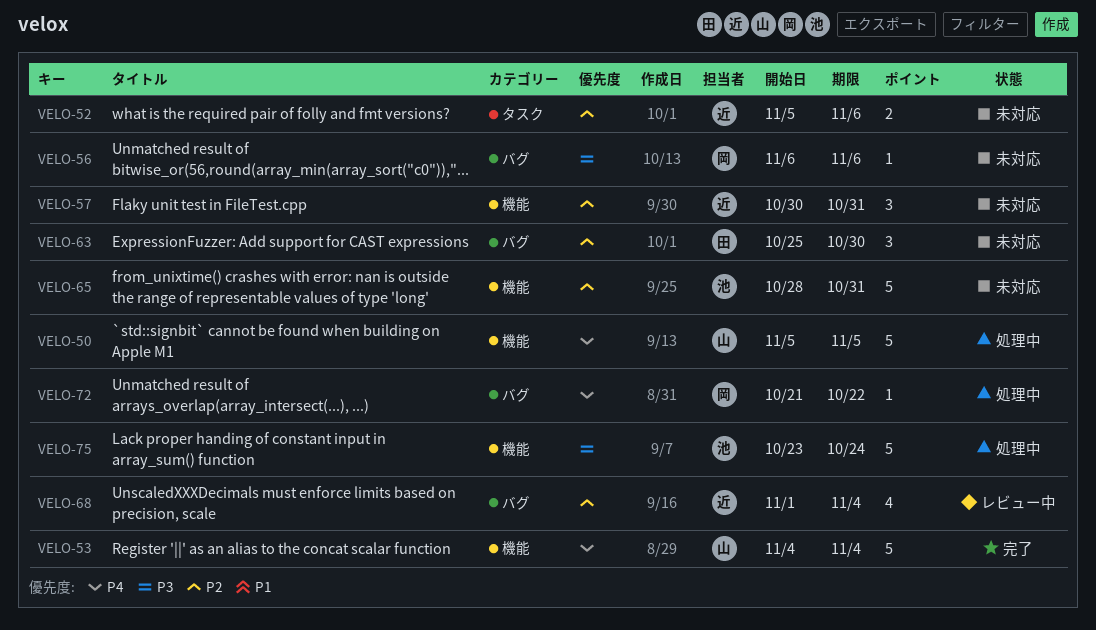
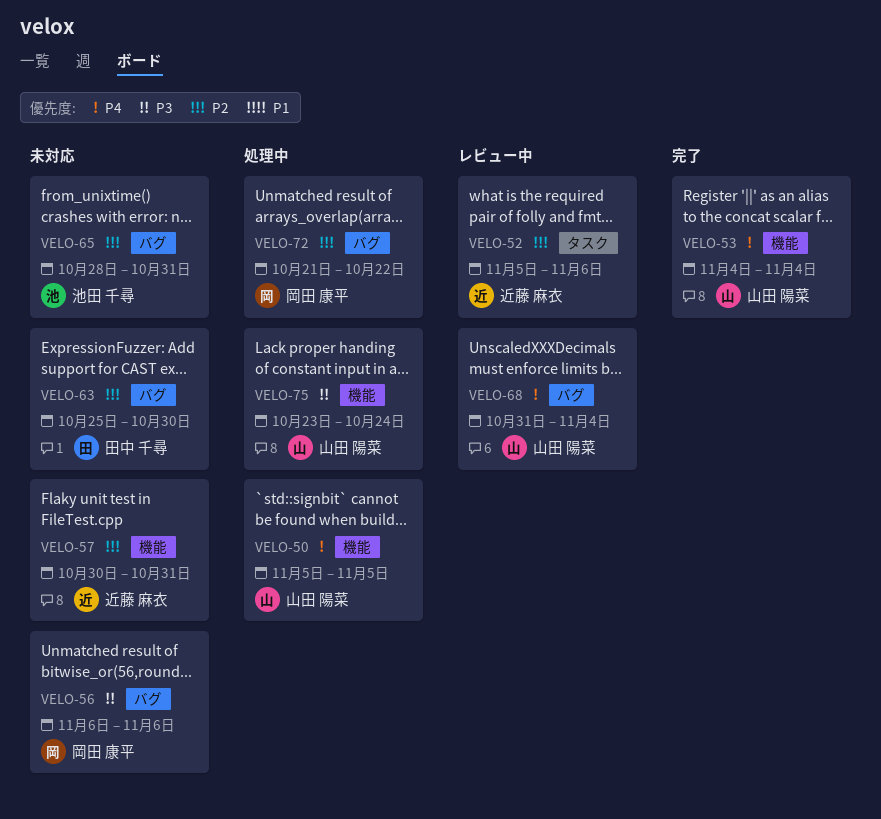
VELO-52, status: 未対応 -> レビュー中
VELO-65, label: 機能 -> バグ
VELO-68, owner: 近藤 麻衣 -> 山田 陽菜
VELO-68, priority: P2 -> P4
VELO-68, start: Nov 1 -> Oct 31
VELO-72, priority: P4 -> P2
VELO-75, owner: 池田 千尋 -> 山田 陽菜

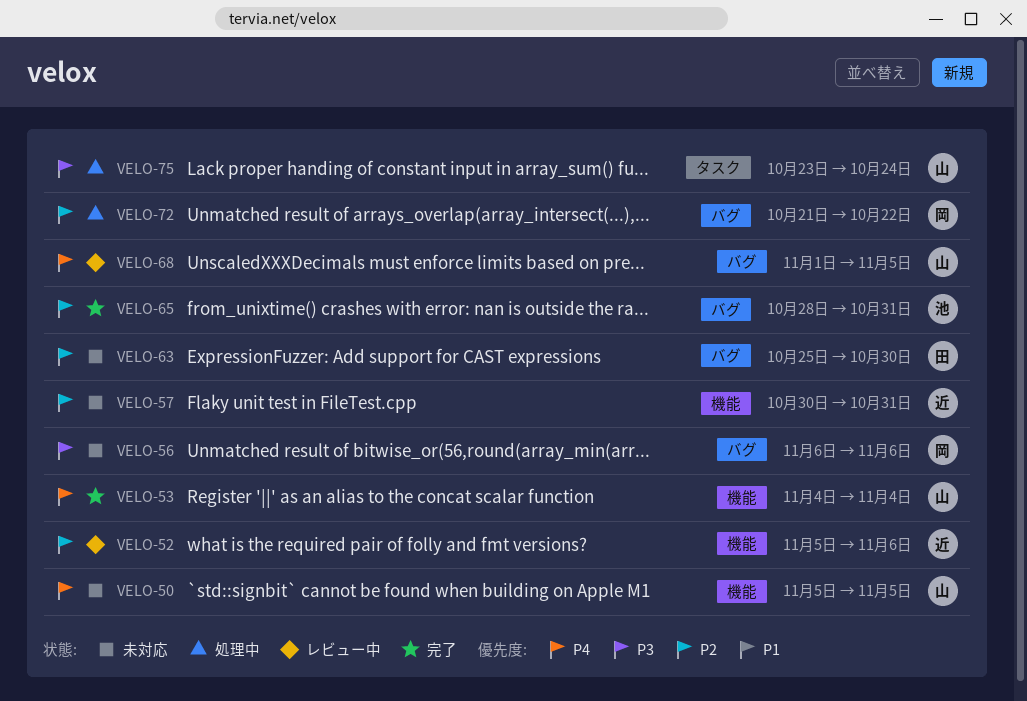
VELO-50, status: 処理中 -> 未対応
VELO-52, label: タスク -> 機能
VELO-65, status: 未対応 -> 完了
VELO-68, start: Oct 31 -> Nov 1
VELO-68, due: Nov 4 -> Nov 5
VELO-75, label: 機能 -> タスク

